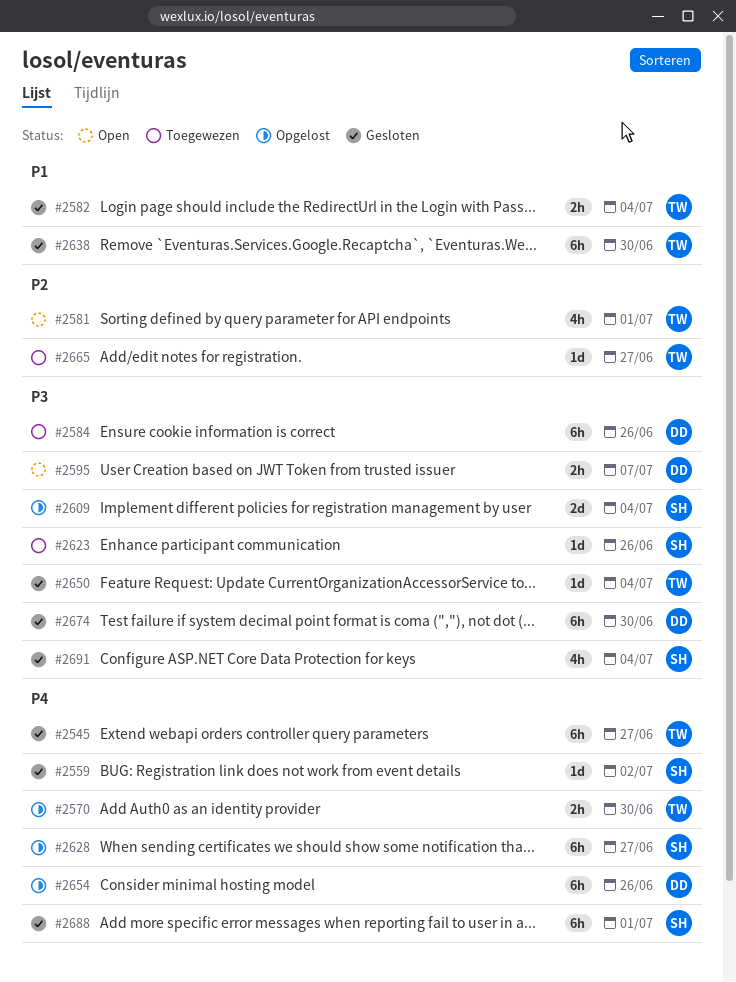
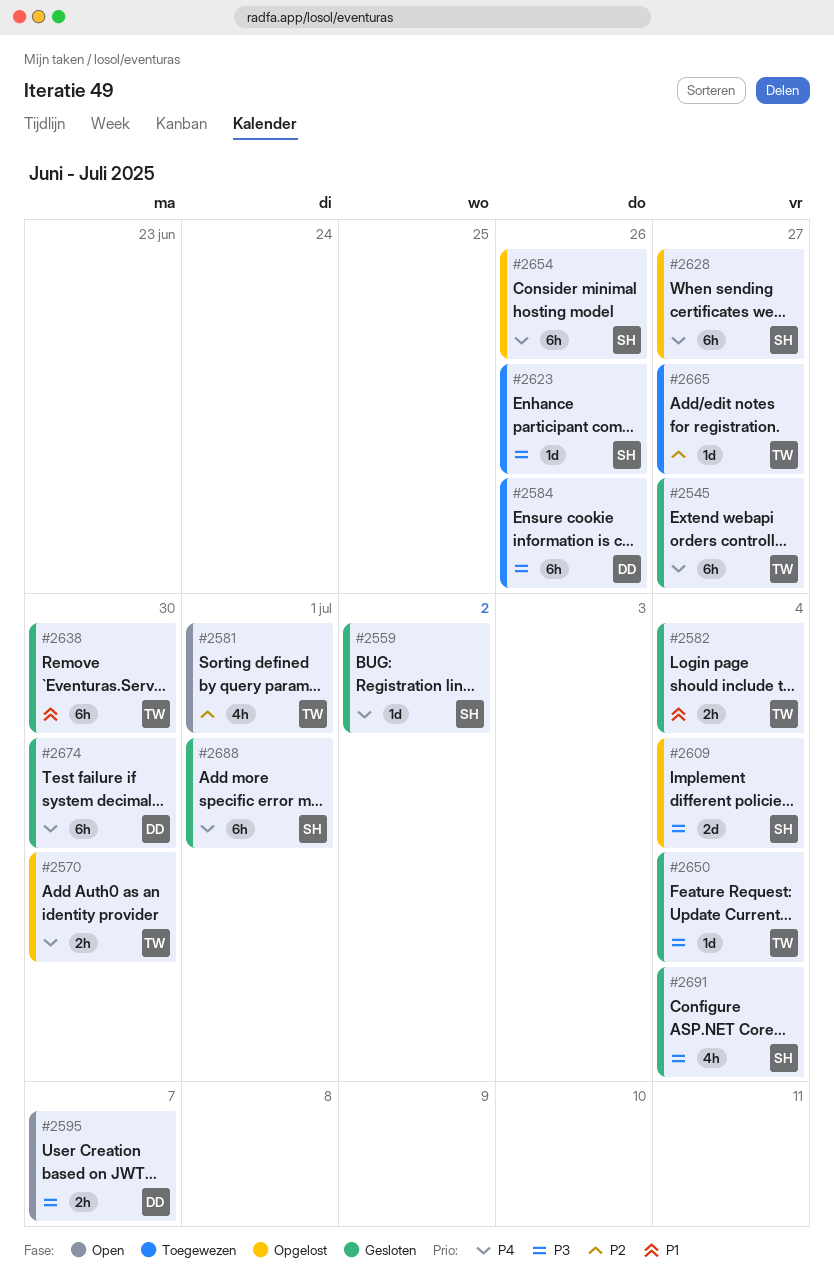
#2654, owner: DD -> SH
#2674, priority: P3 -> P4

